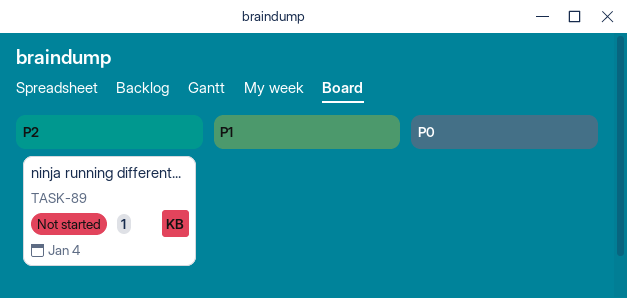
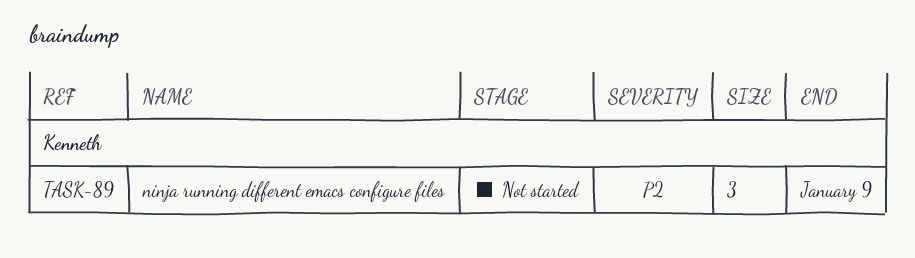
TASK-89, estimate: 1 -> 3
TASK-89, due: Jan 4 -> Jan 9

